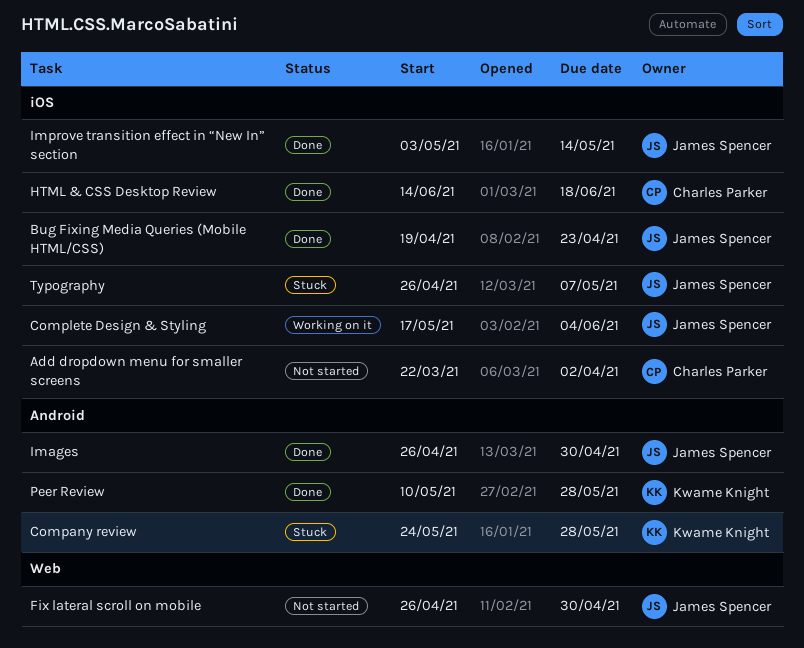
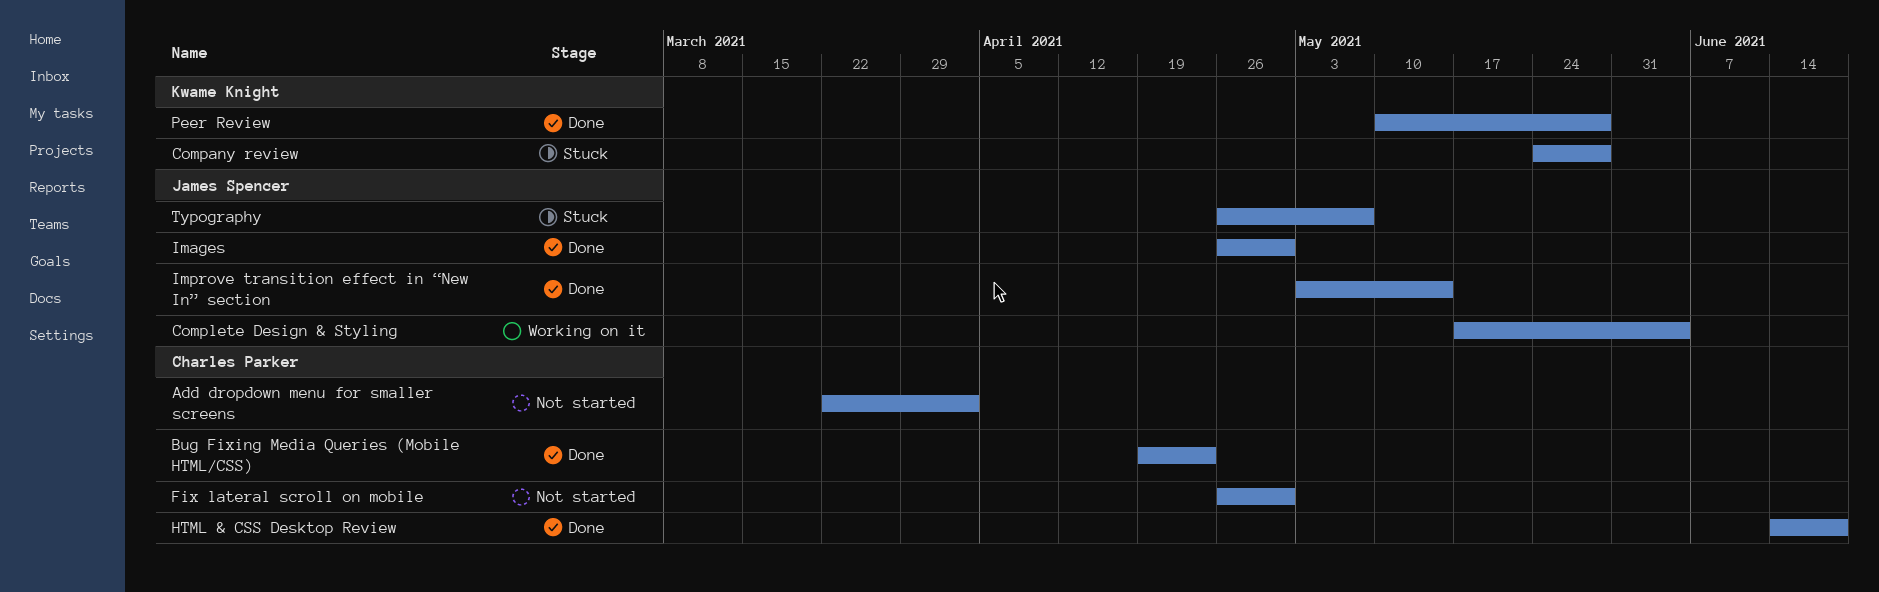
Bug Fixing Media Queries (Mobile HTML/CSS), owner: James Spencer -> Charles Parker
Fix lateral scroll on mobile, owner: James Spencer -> Charles Parker

